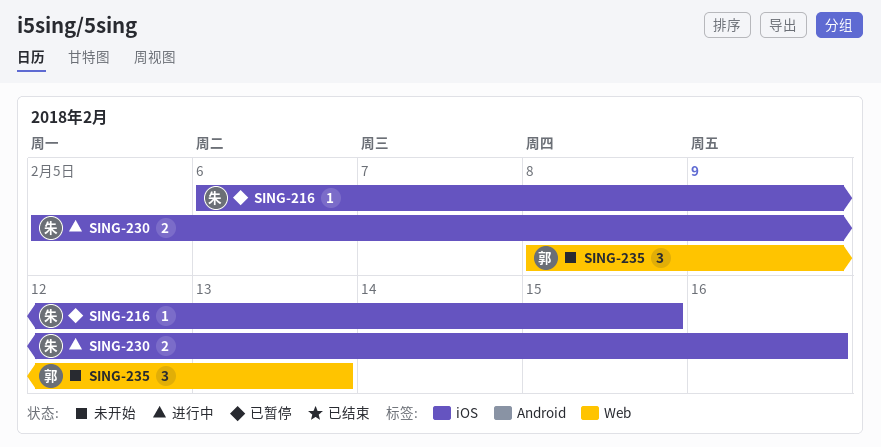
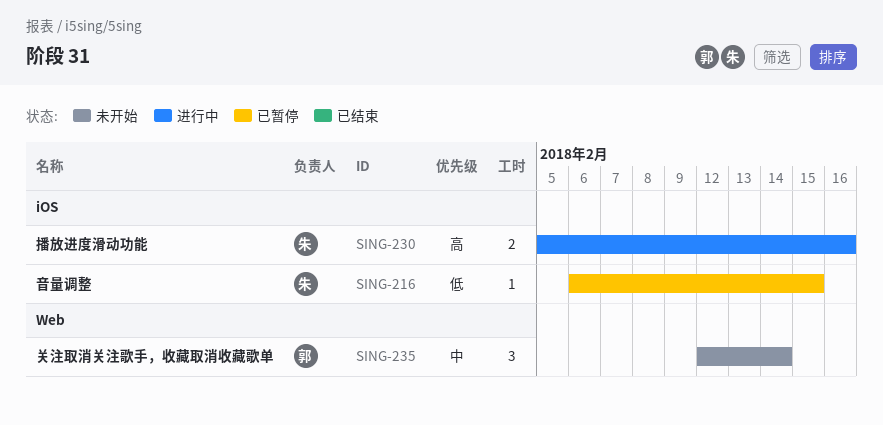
SING-235, start: Feb 8 -> Feb 12
SING-235, due: Feb 13 -> Feb 14

